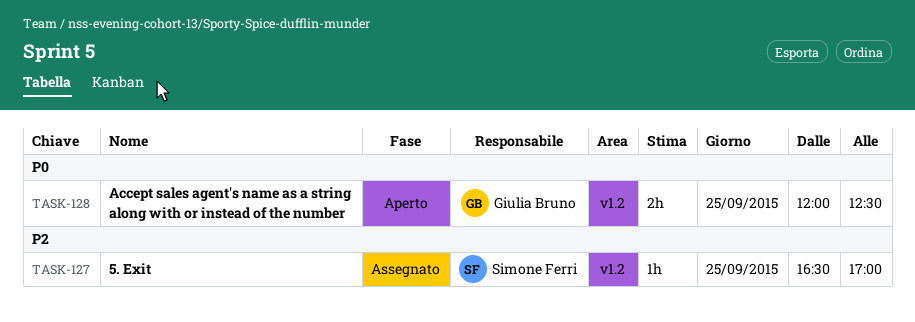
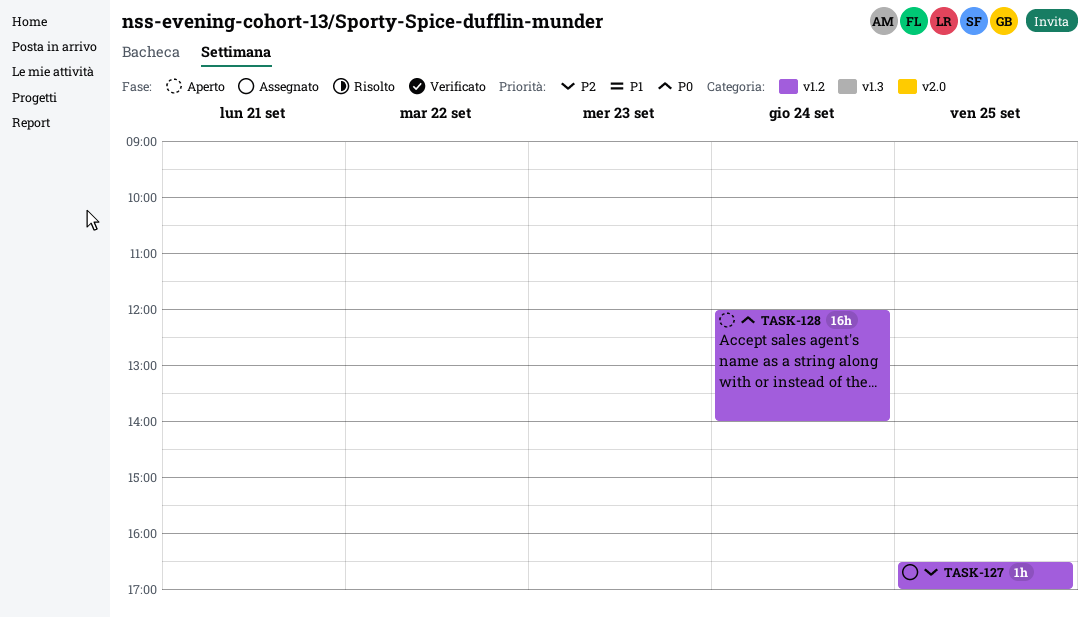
TASK-128, estimate: 2h -> 16h
TASK-128, day: Sep 25 -> Sep 24
TASK-128, ends: 12:30 -> 14:00

